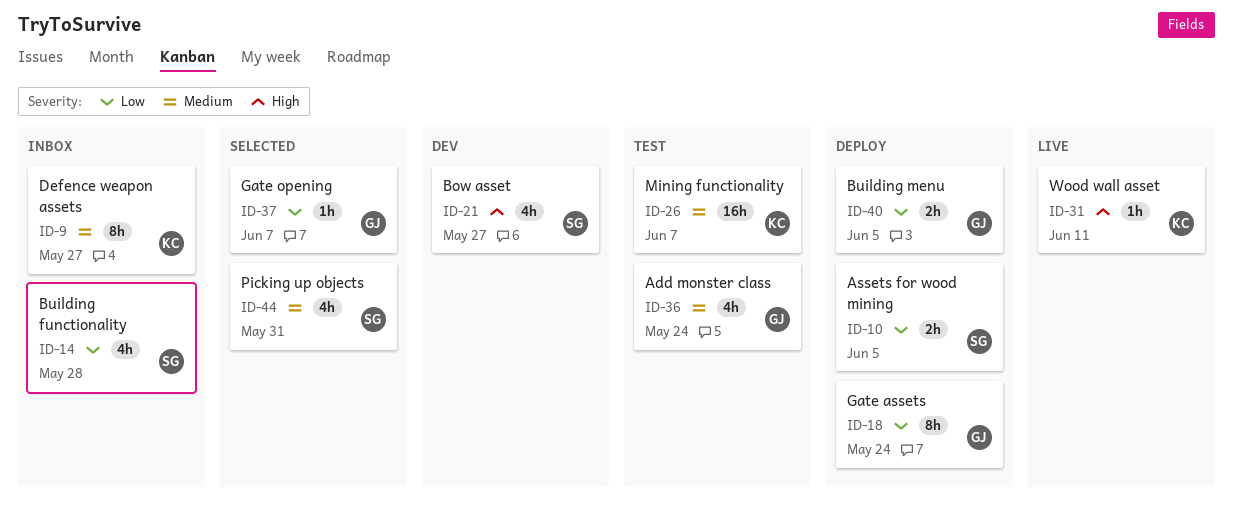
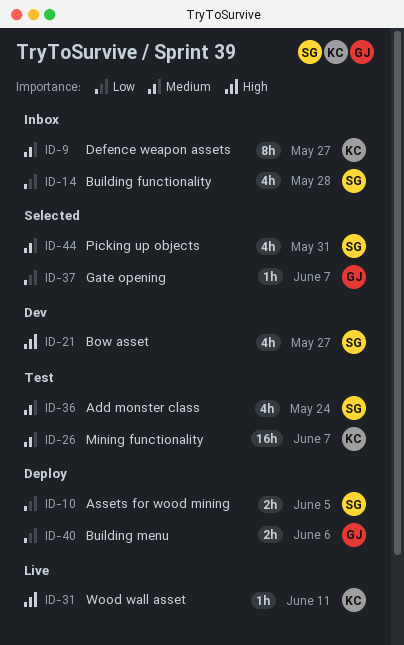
ID-18: present -> none
ID-36, owner: GJ -> SG
ID-40, due: Jun 5 -> Jun 6

